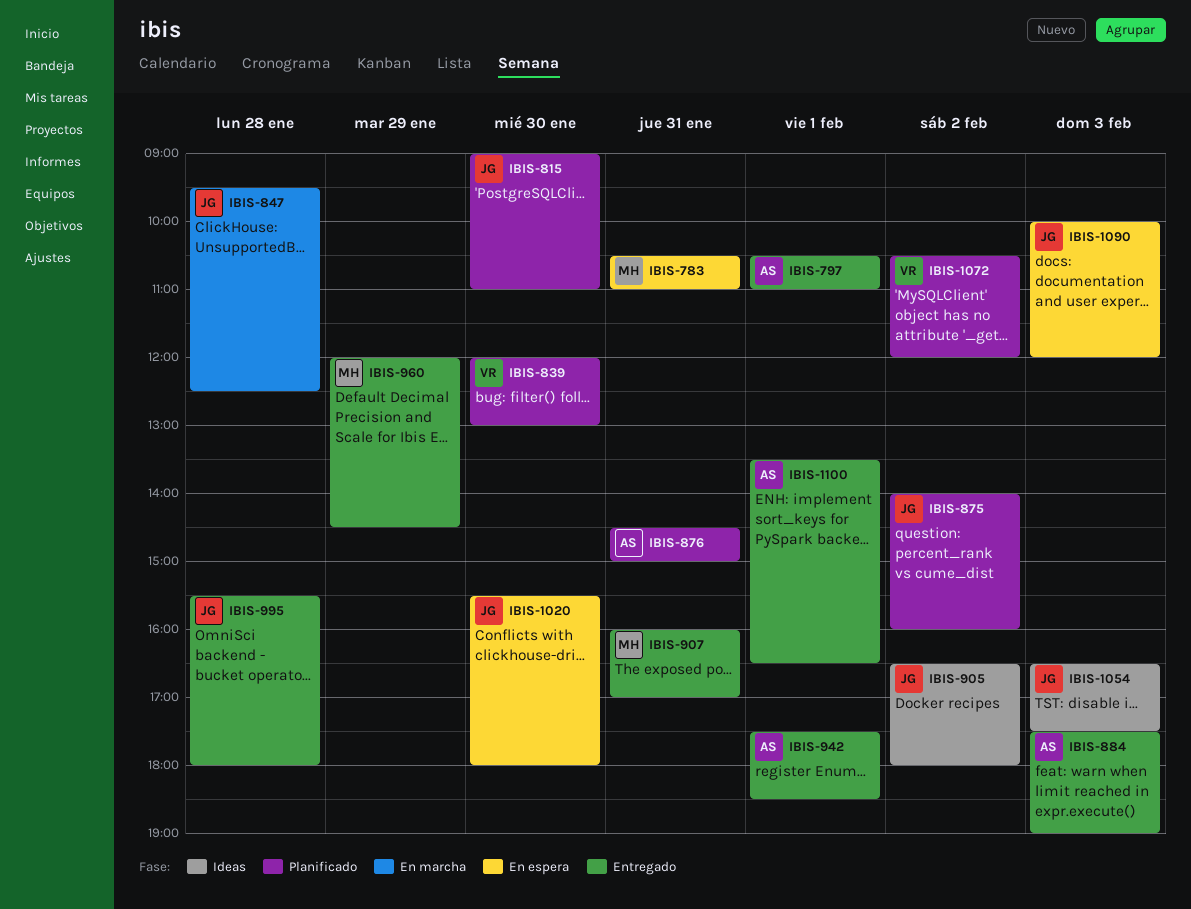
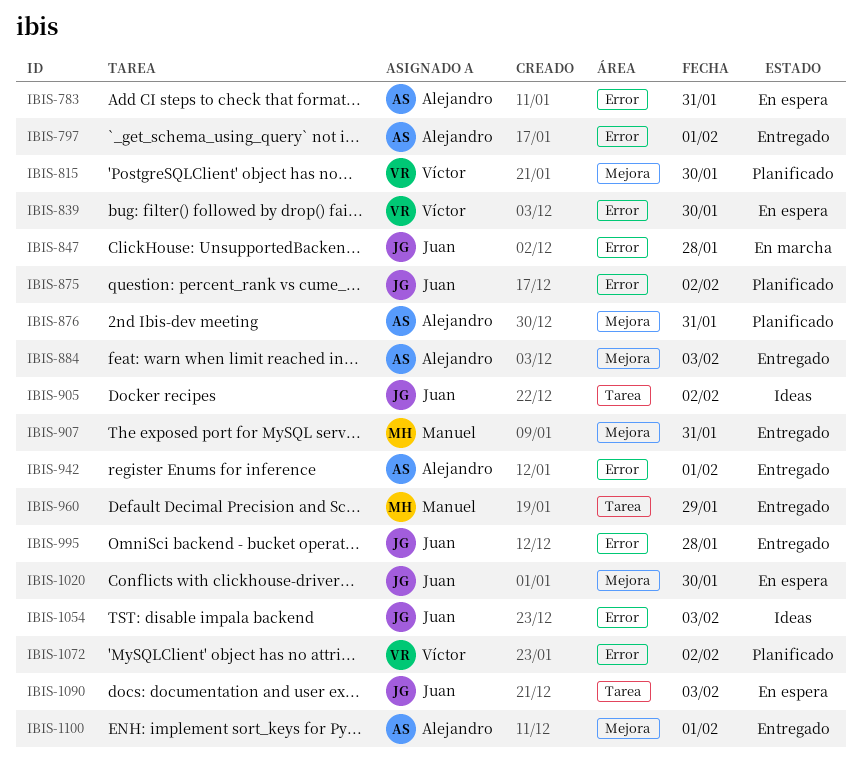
IBIS-783, owner: Manuel -> Alejandro
IBIS-815, owner: Juan -> Víctor
IBIS-839, status: Planificado -> En espera

